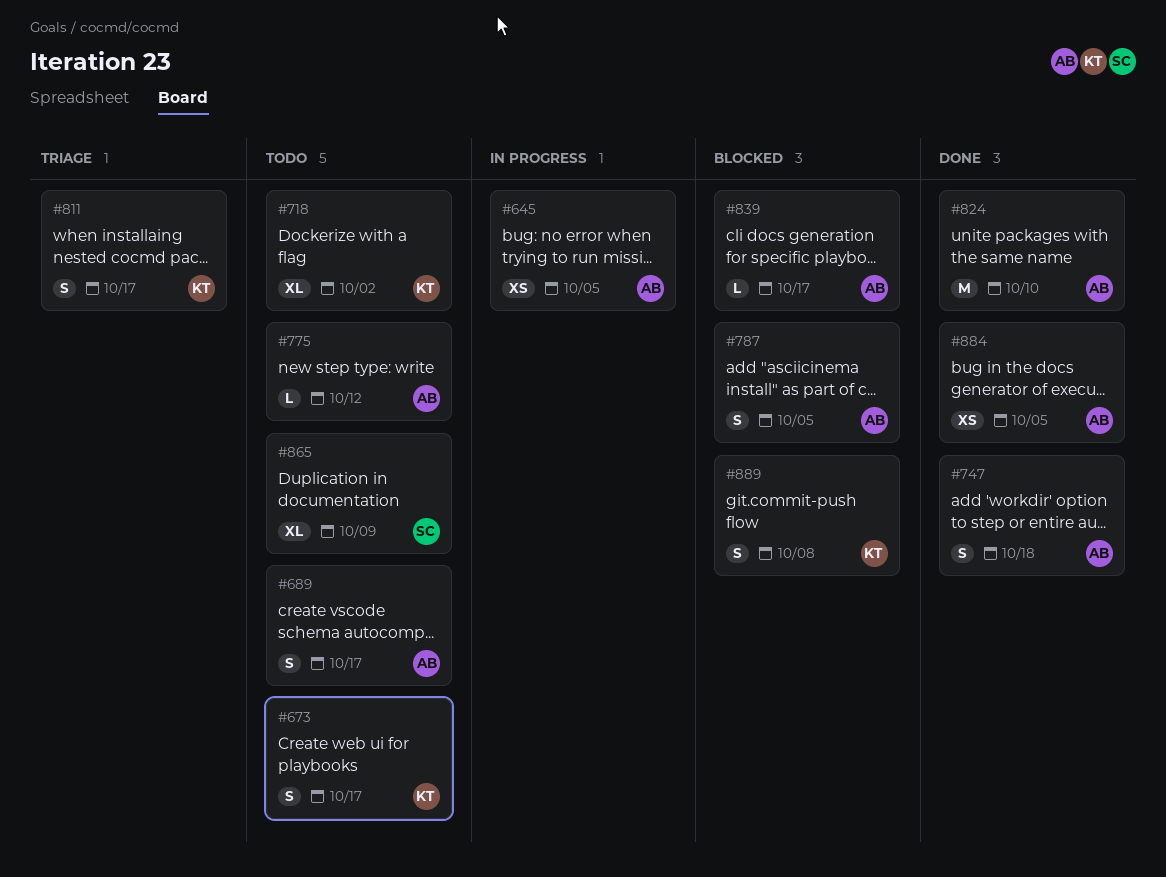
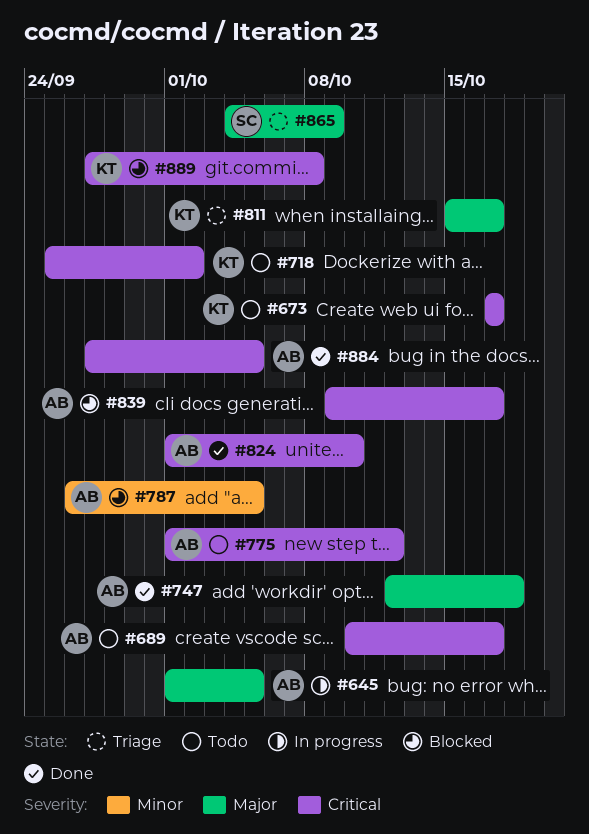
#865, status: Todo -> Triage

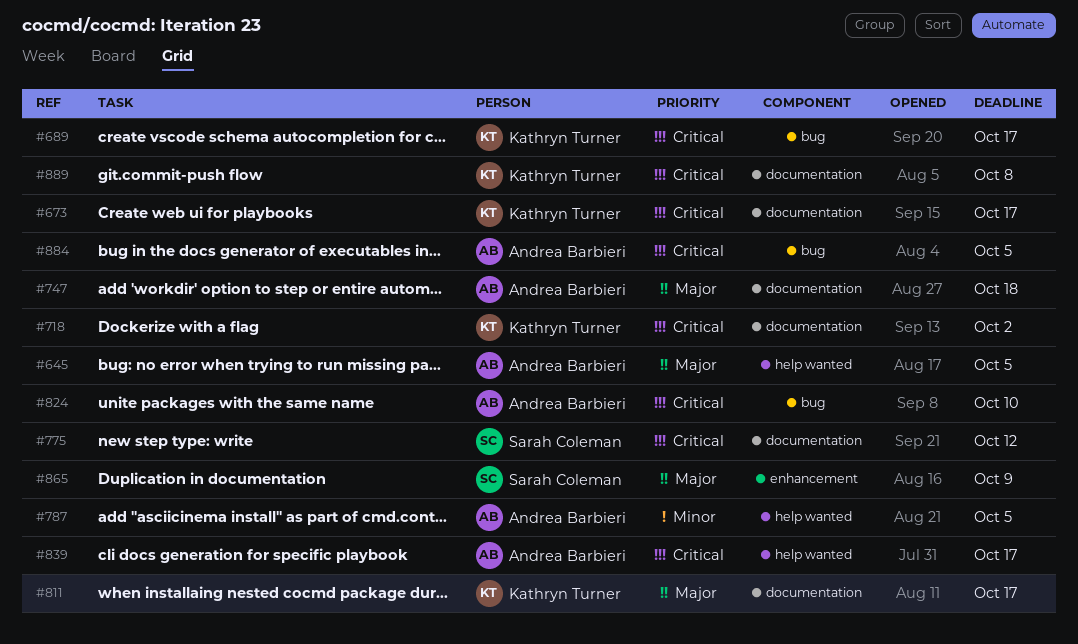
#689, owner: Andrea Barbieri -> Kathryn Turner
#775, owner: Andrea Barbieri -> Sarah Coleman

